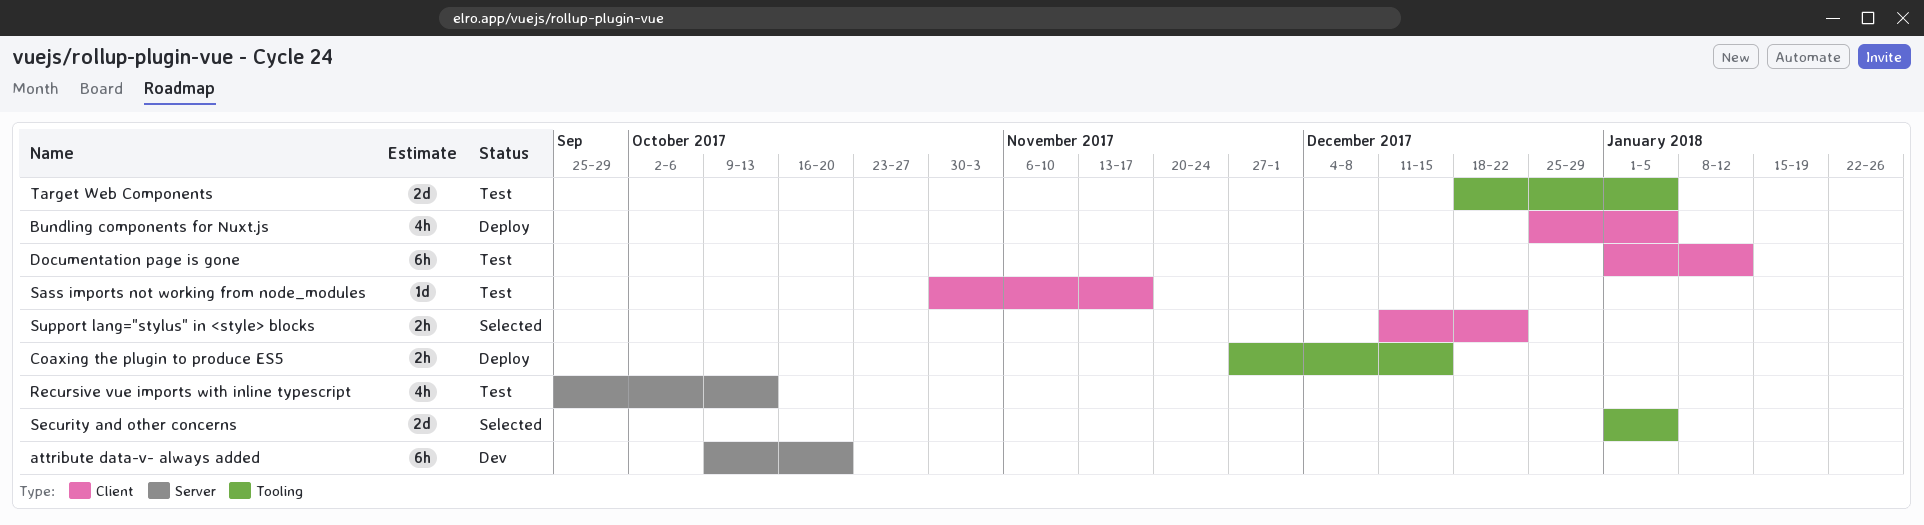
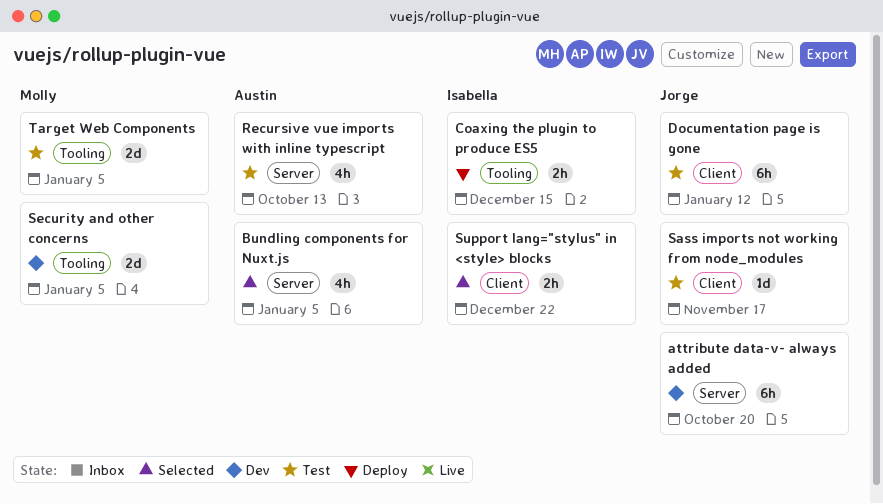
Bundling components for Nuxt.js, status: Deploy -> Selected
Bundling components for Nuxt.js, label: Client -> Server
Security and other concerns, status: Selected -> Dev

